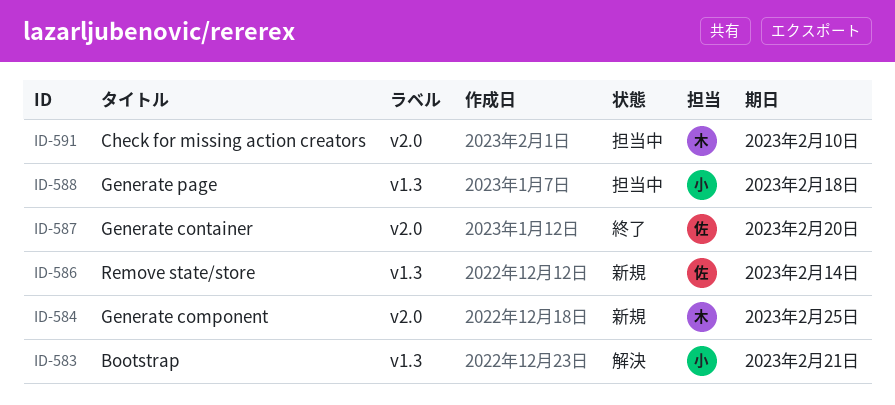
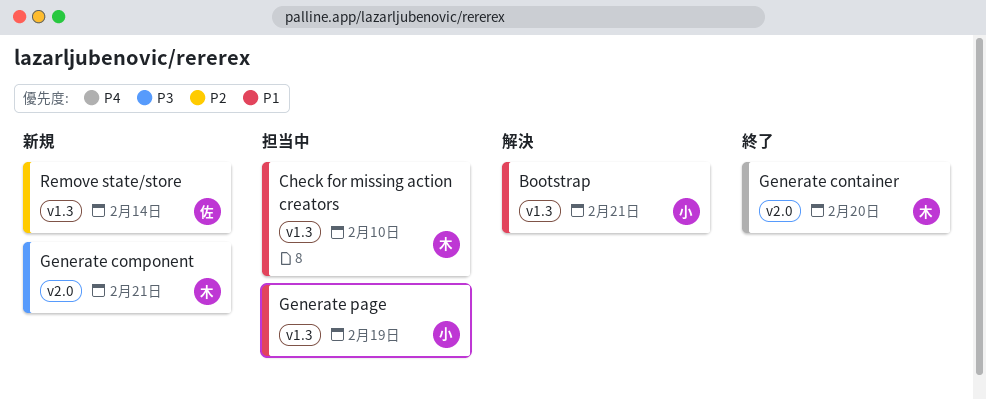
Check for missing action creators, label: v2.0 -> v1.3
Generate component, due: Feb 25 -> Feb 21
Generate container, owner: 佐 -> 木
Generate page, due: Feb 18 -> Feb 19

